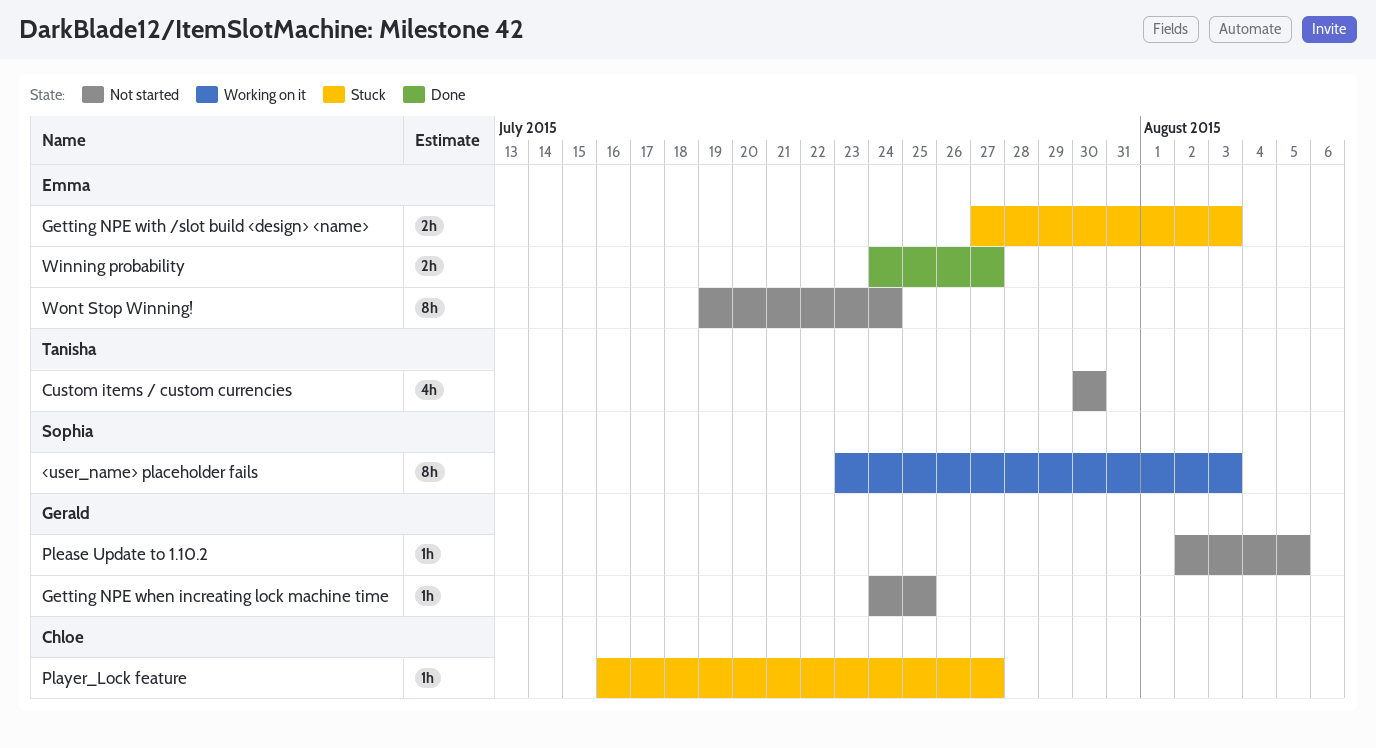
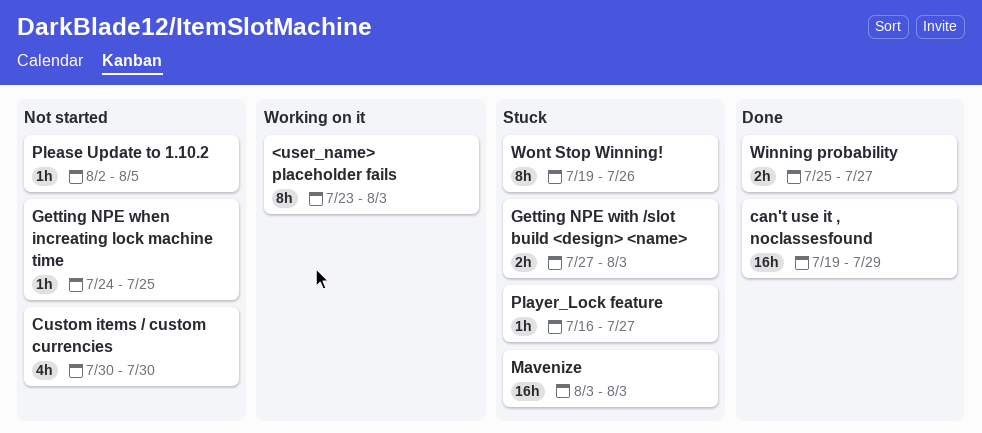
can't use it , noclassesfound: none -> present
Mavenize: none -> present
Winning probability, start: Jul 24 -> Jul 25
Wont Stop Winning!, status: Not started -> Stuck
Wont Stop Winning!, due: Jul 24 -> Jul 26

